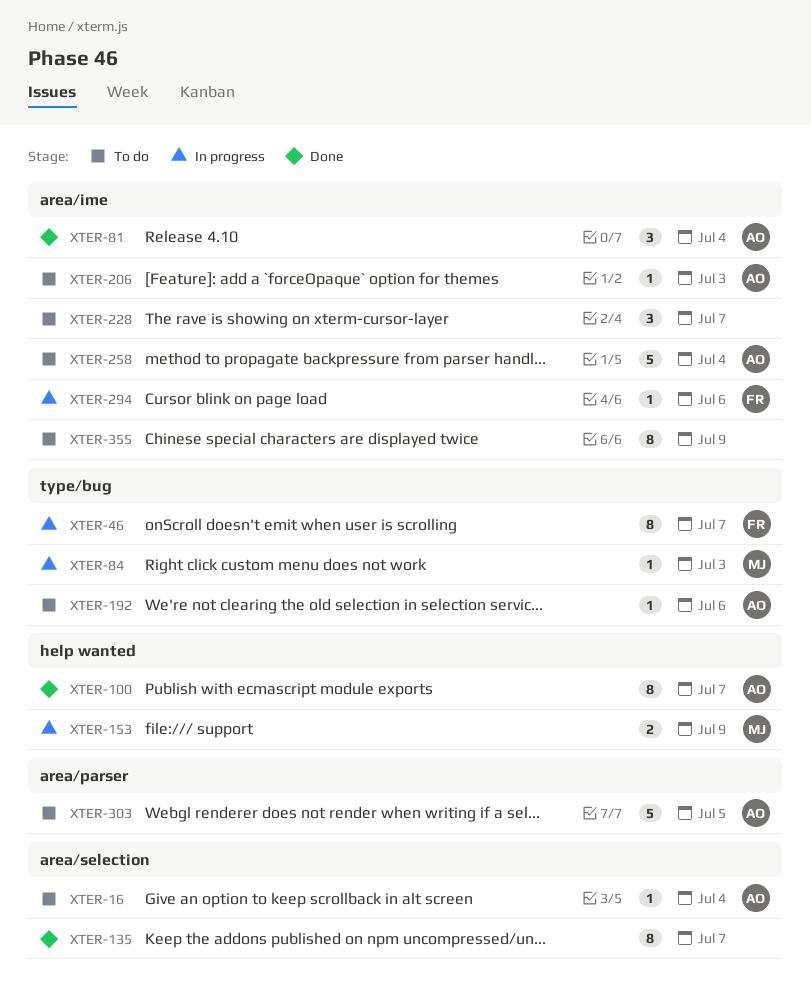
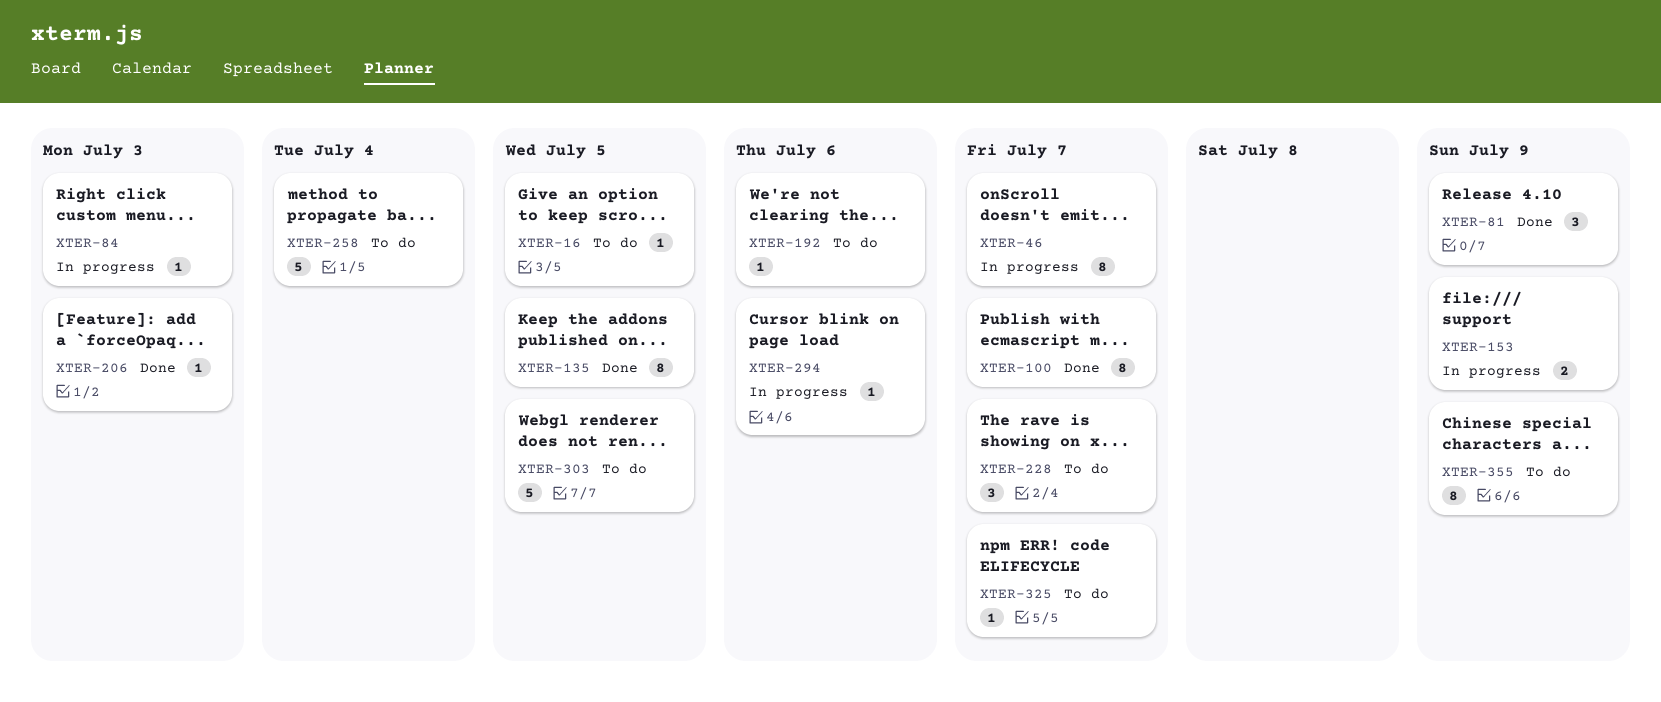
XTER-16, due: Jul 4 -> Jul 5
XTER-81, due: Jul 4 -> Jul 9
XTER-135, due: Jul 7 -> Jul 5
XTER-206, status: To do -> Done
XTER-325: none -> present

